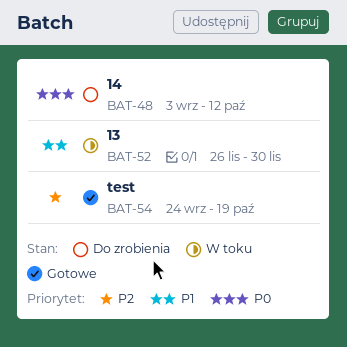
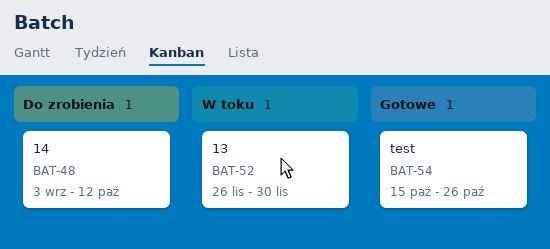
BAT-54, start: Sep 24 -> Oct 15
BAT-54, due: Oct 19 -> Oct 26

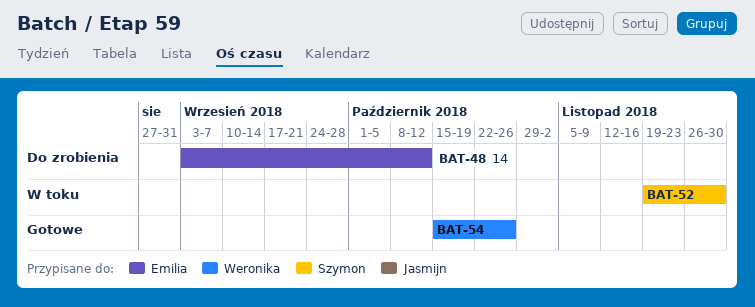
BAT-52, start: Nov 26 -> Nov 19

